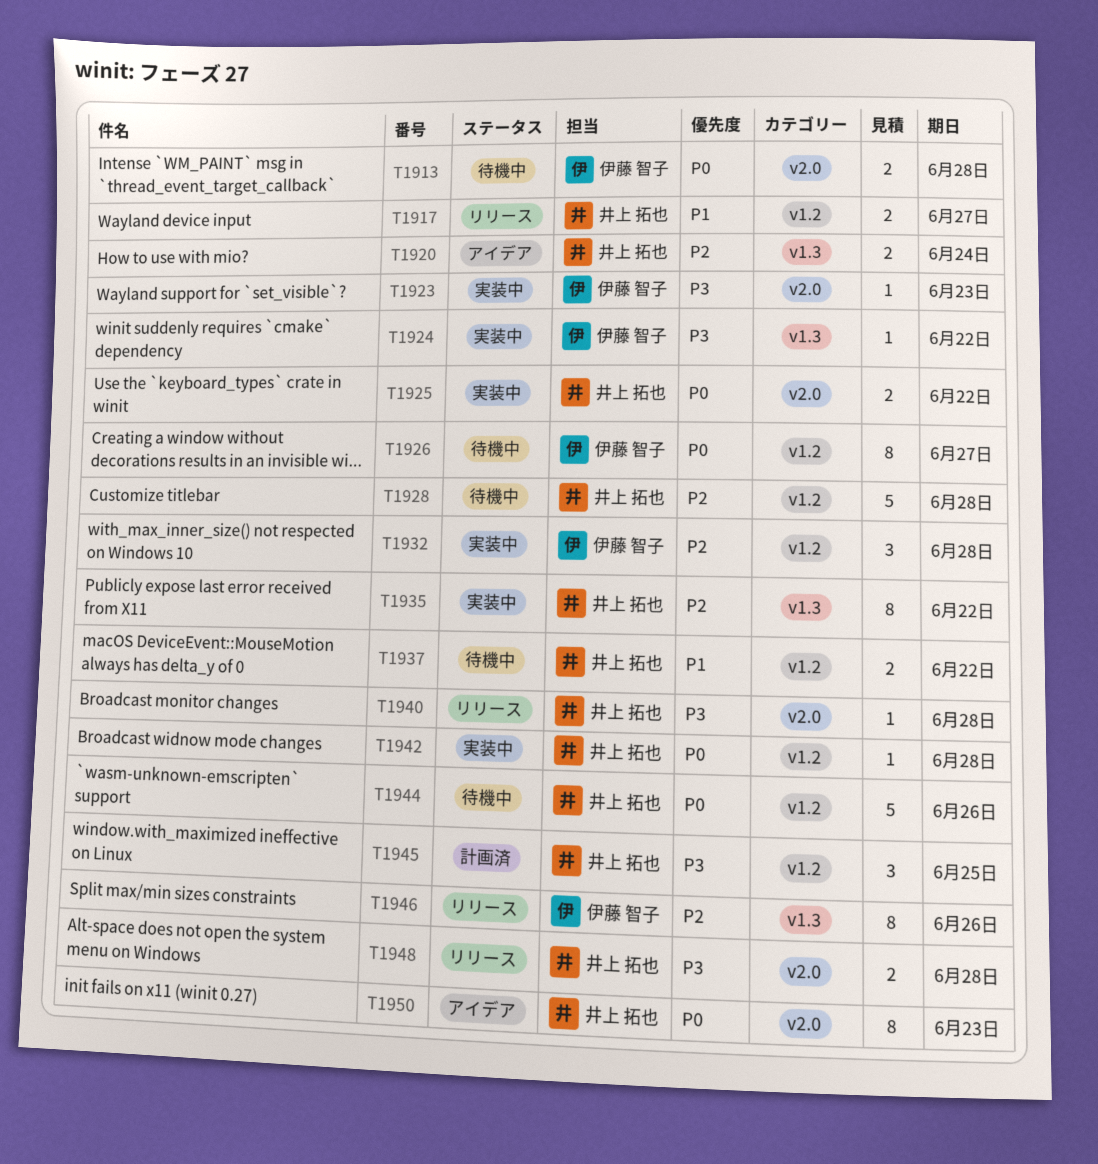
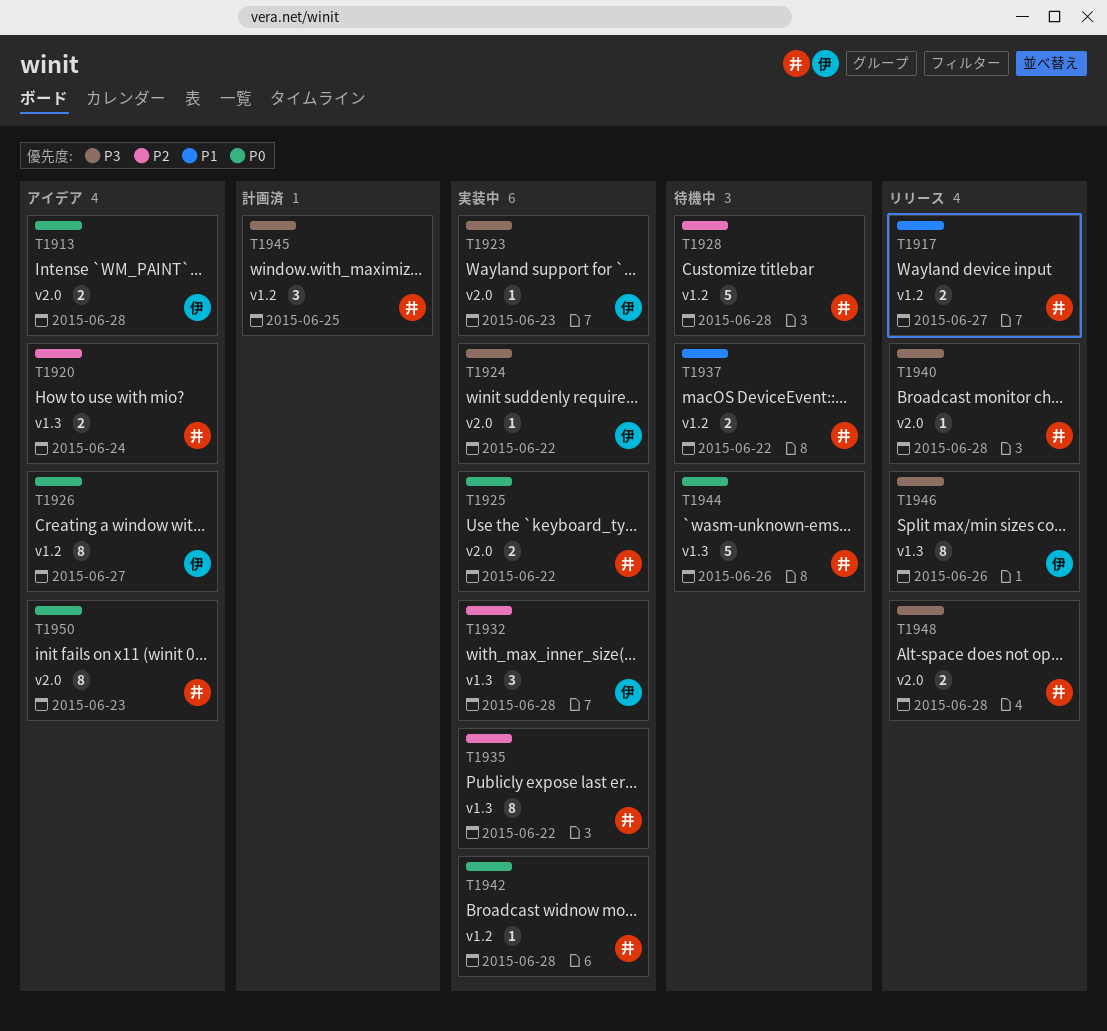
T1913, status: 待機中 -> アイデア
T1924, label: v1.3 -> v2.0
T1926, status: 待機中 -> アイデア
T1932, label: v1.2 -> v1.3
T1944, label: v1.2 -> v1.3
T1946, priority: P2 -> P3

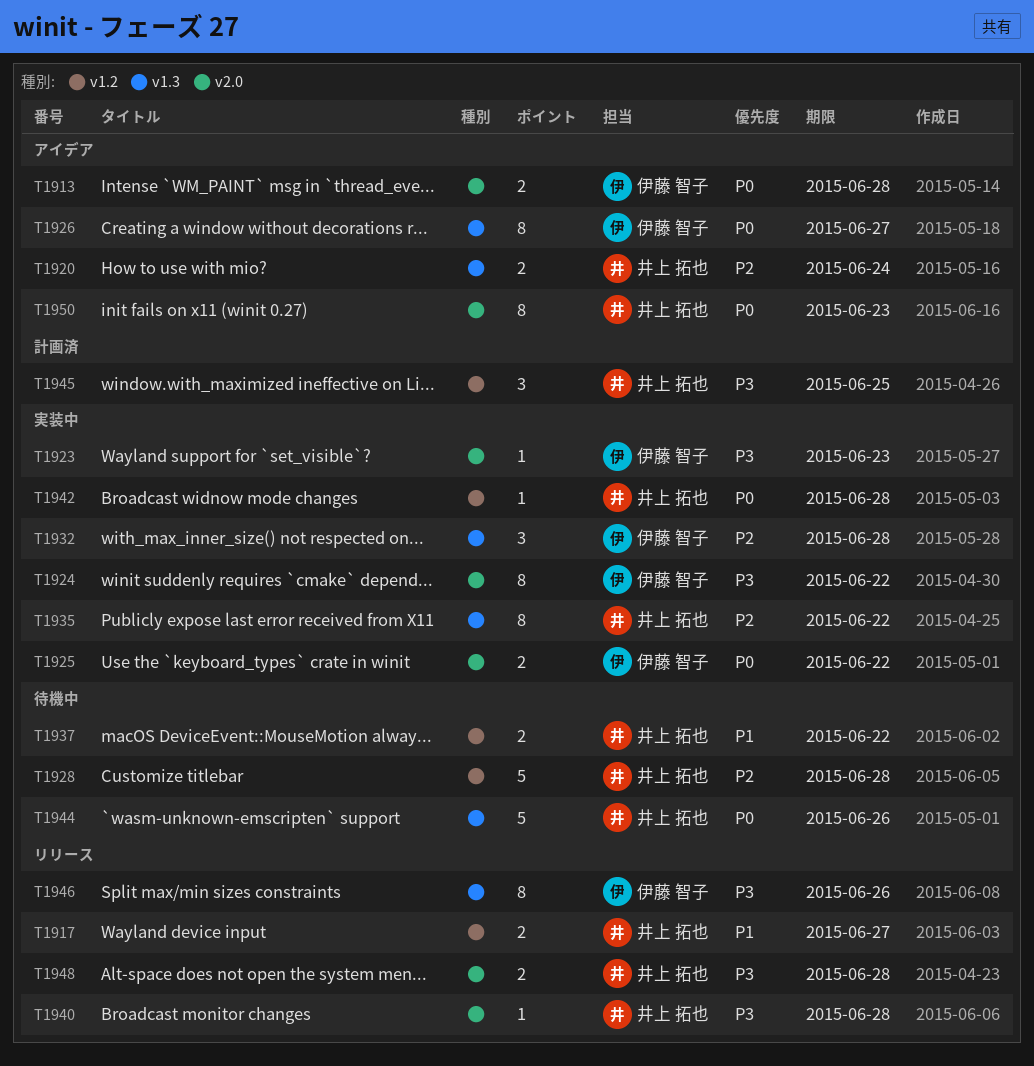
T1924, estimate: 1 -> 8
T1925, owner: 井上 拓也 -> 伊藤 智子
T1926, label: v1.2 -> v1.3

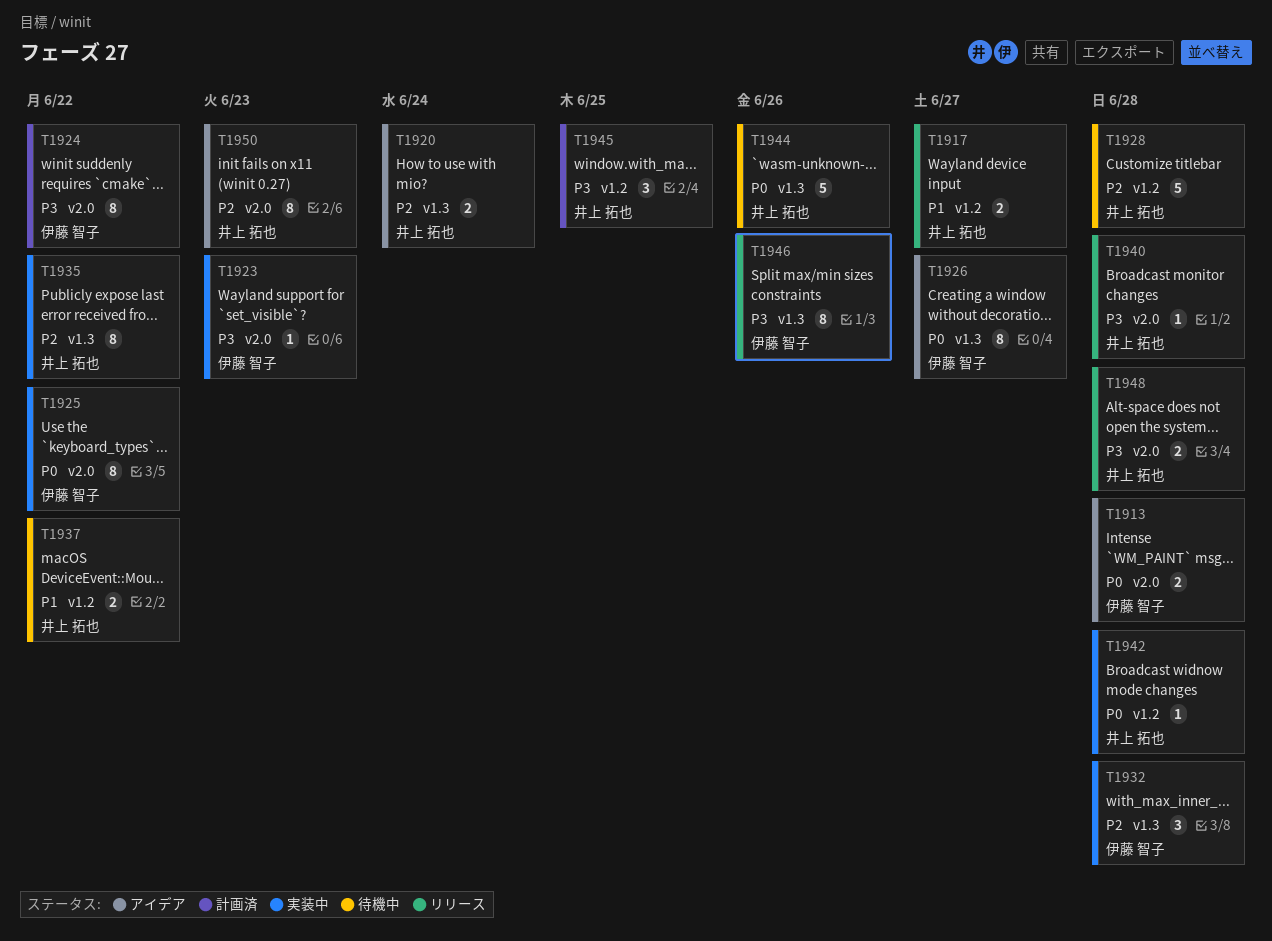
T1924, status: 実装中 -> 計画済
T1925, estimate: 2 -> 8
T1950, priority: P0 -> P2

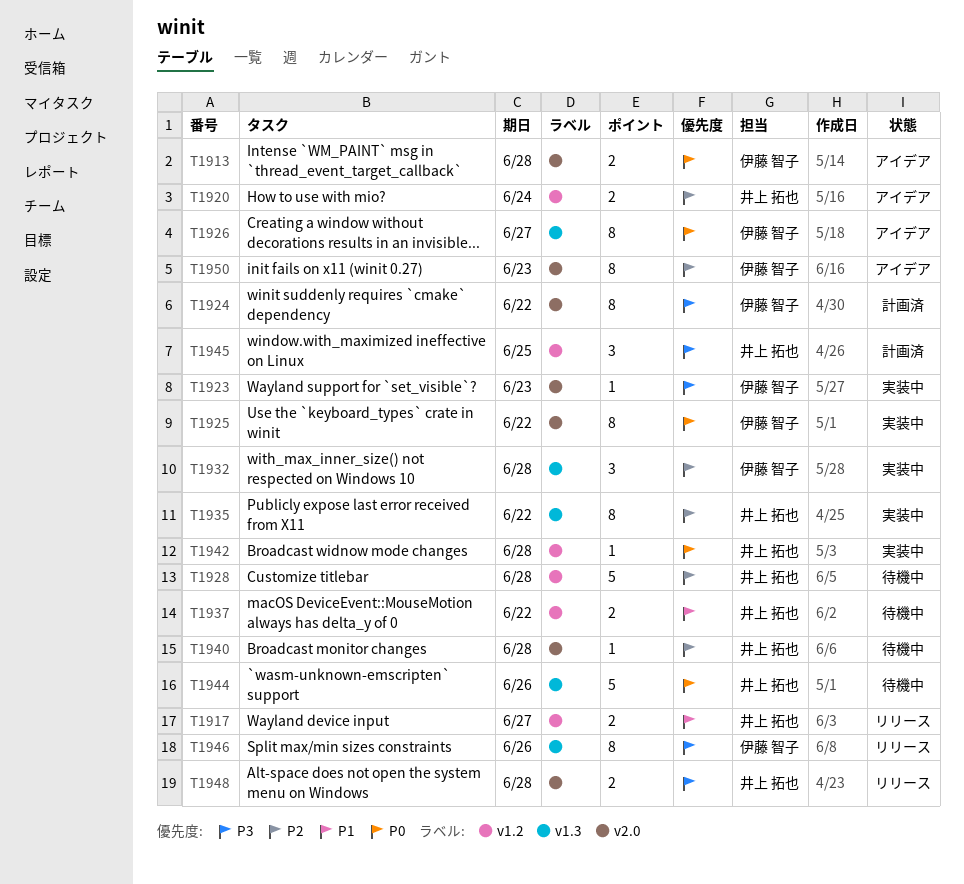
T1920, label: v1.3 -> v1.2
T1940, status: リリース -> 待機中
T1940, priority: P3 -> P2
T1950, owner: 井上 拓也 -> 伊藤 智子

